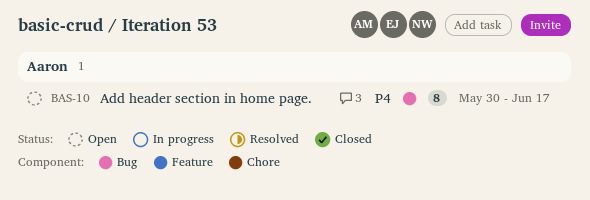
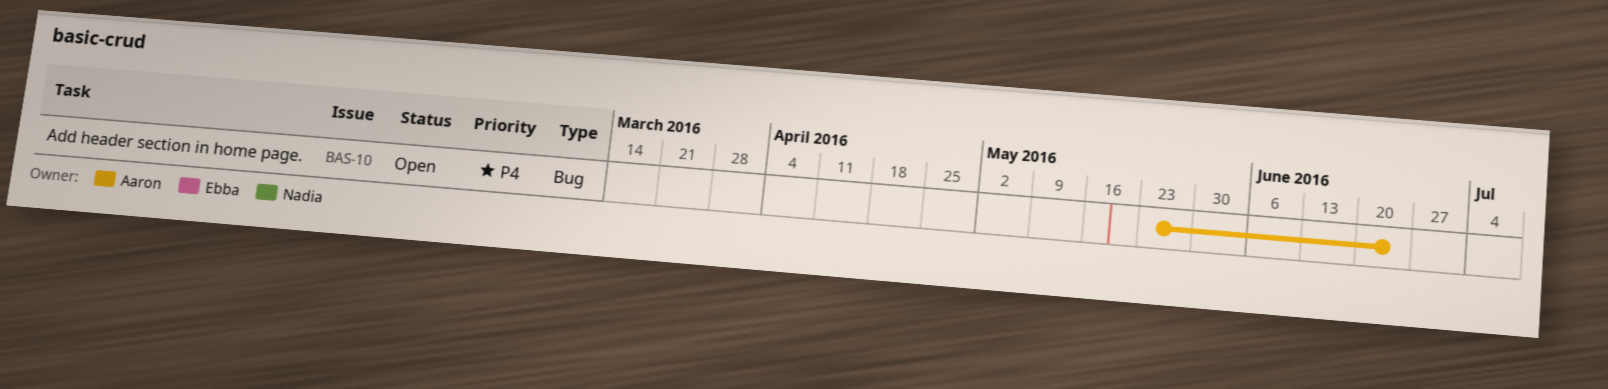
BAS-10, start: May 30 -> May 23
BAS-10, due: Jun 17 -> Jun 24

